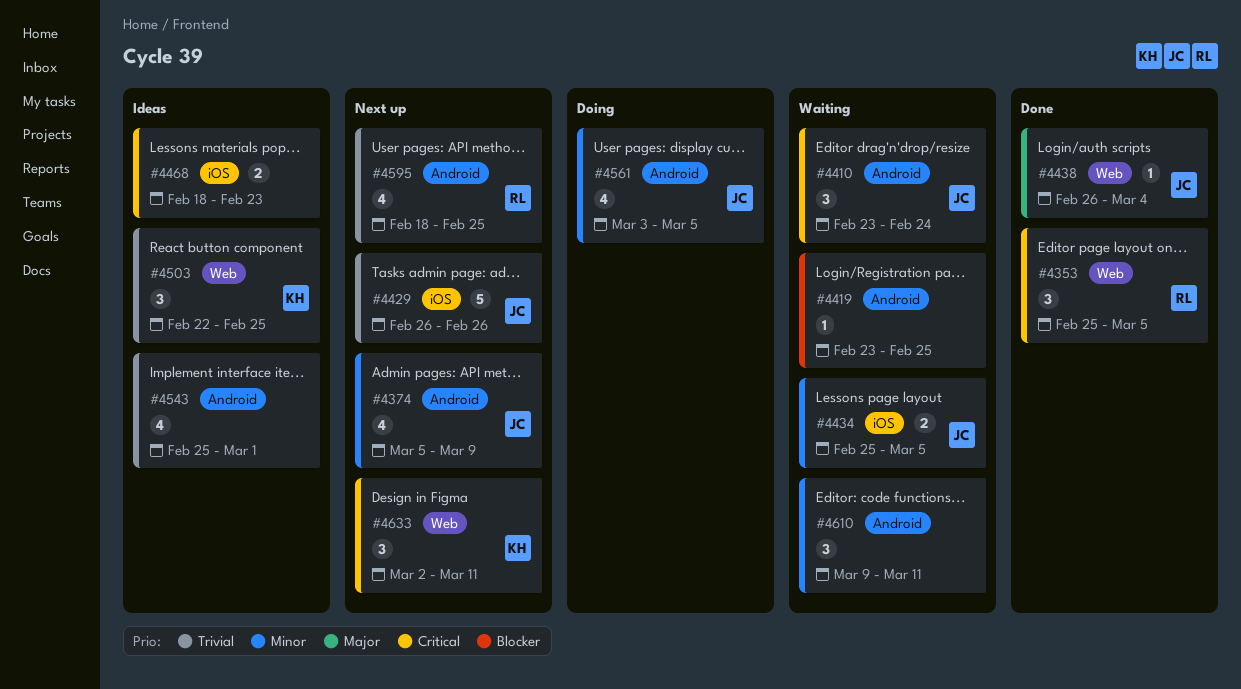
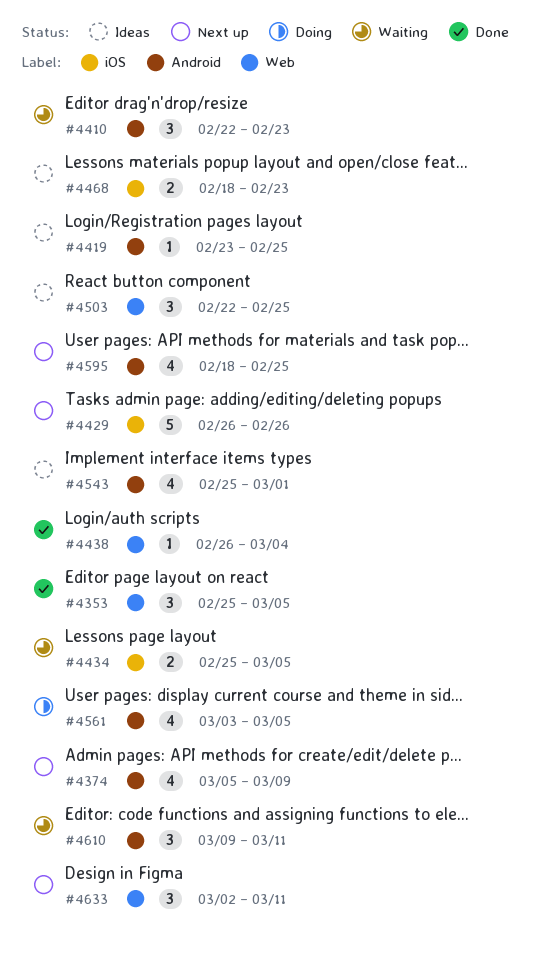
#4410, start: Feb 23 -> Feb 22
#4410, due: Feb 24 -> Feb 23
#4419, status: Waiting -> Ideas

